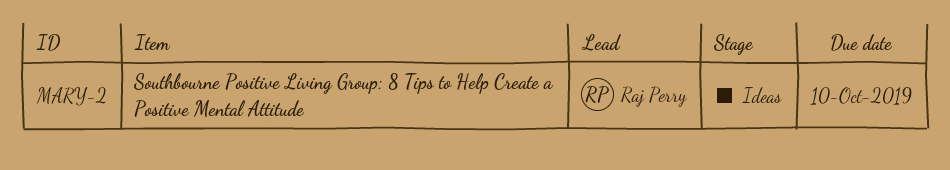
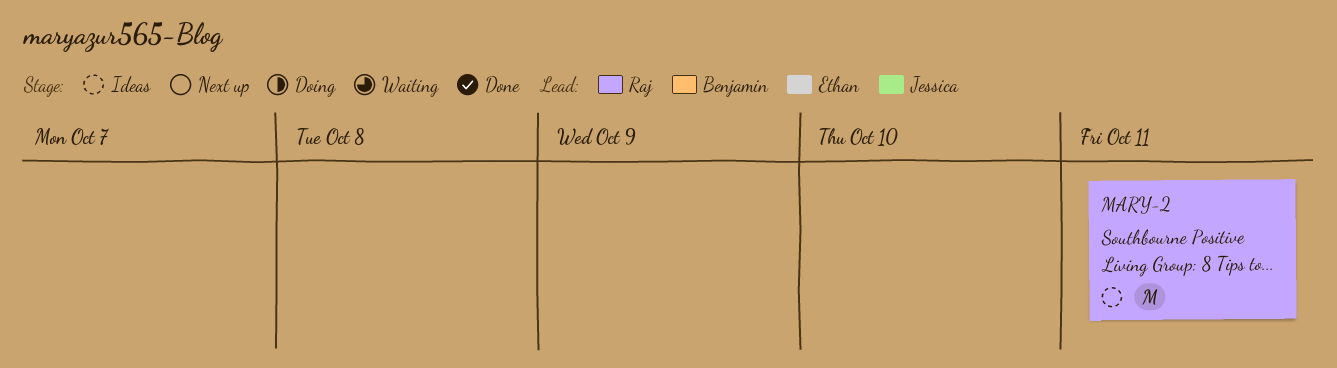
MARY-2, due: Oct 10 -> Oct 11

